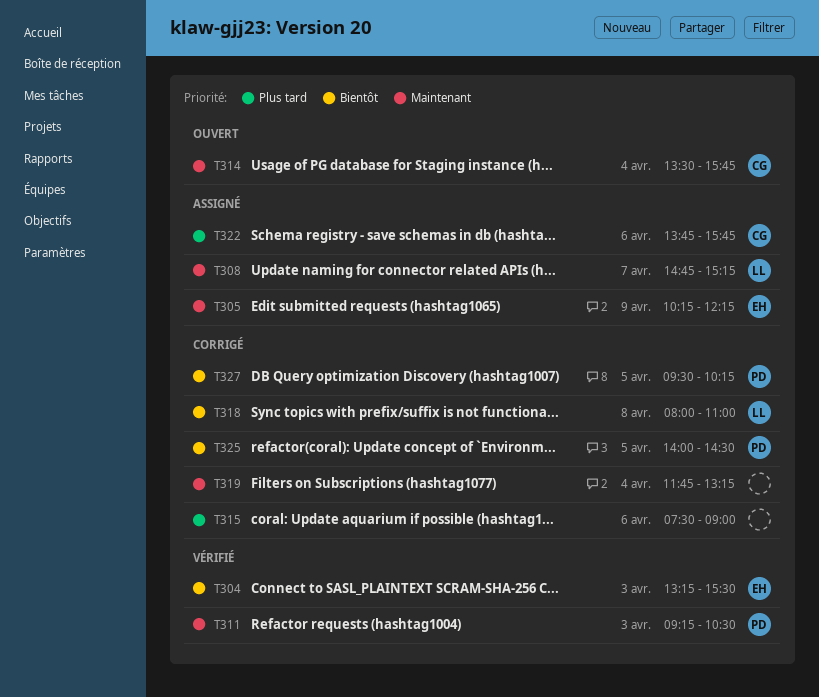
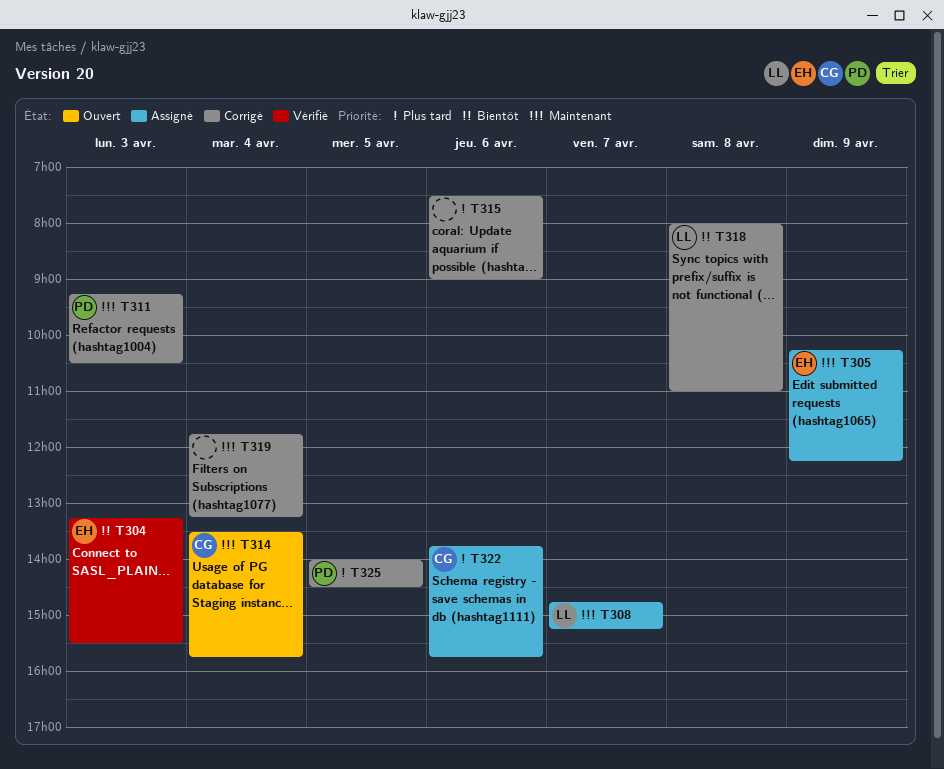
T311, status: Vérifié -> Corrigé
T325, priority: Bientôt -> Plus tard
T327: present -> none

